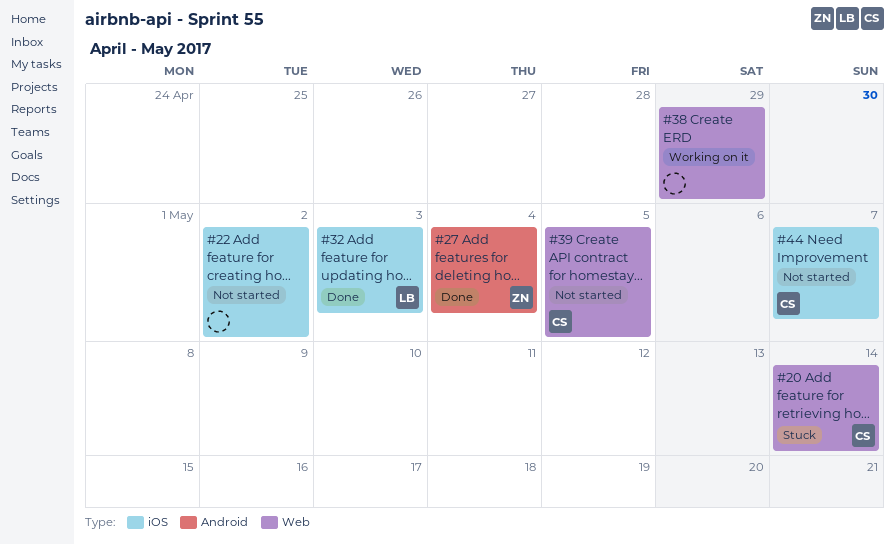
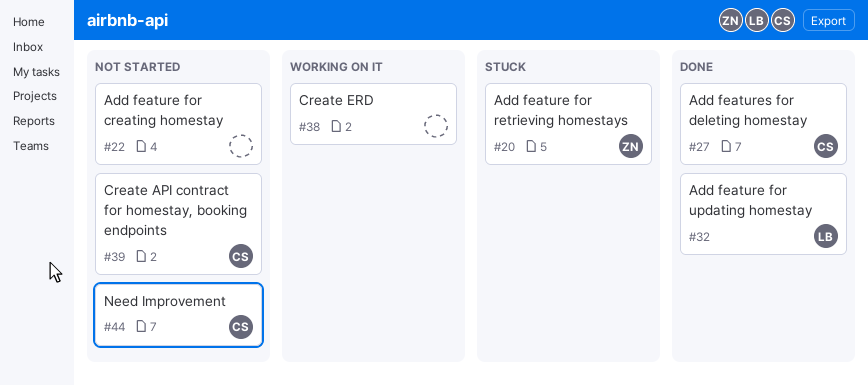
#20, owner: CS -> ZN
#27, owner: ZN -> CS

